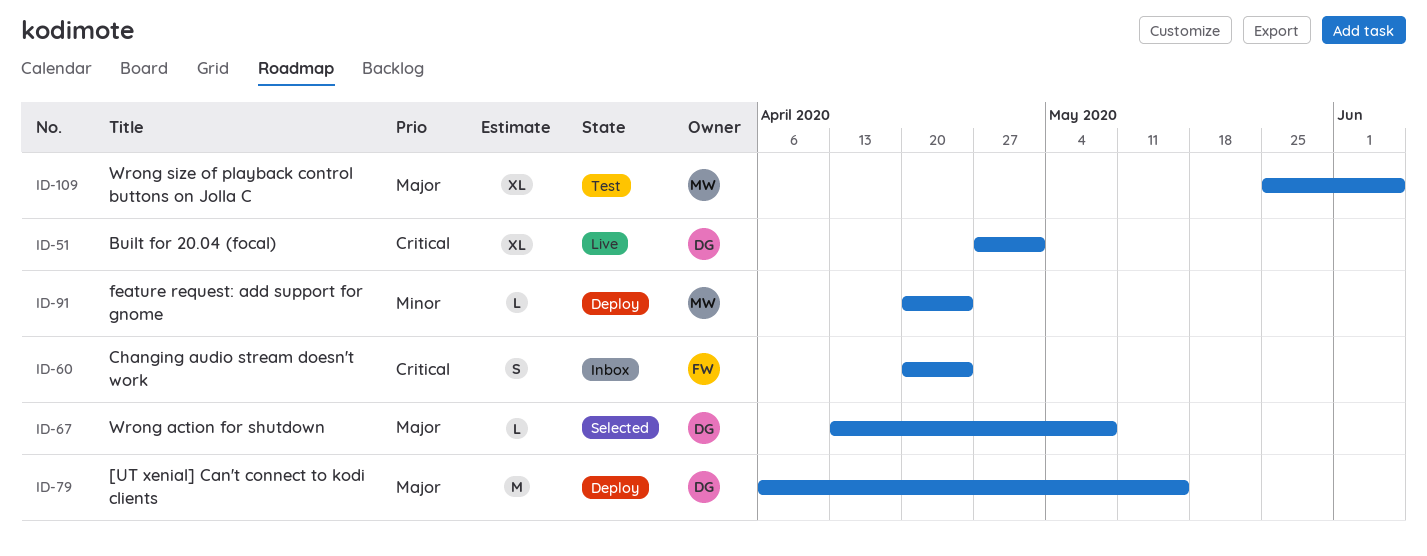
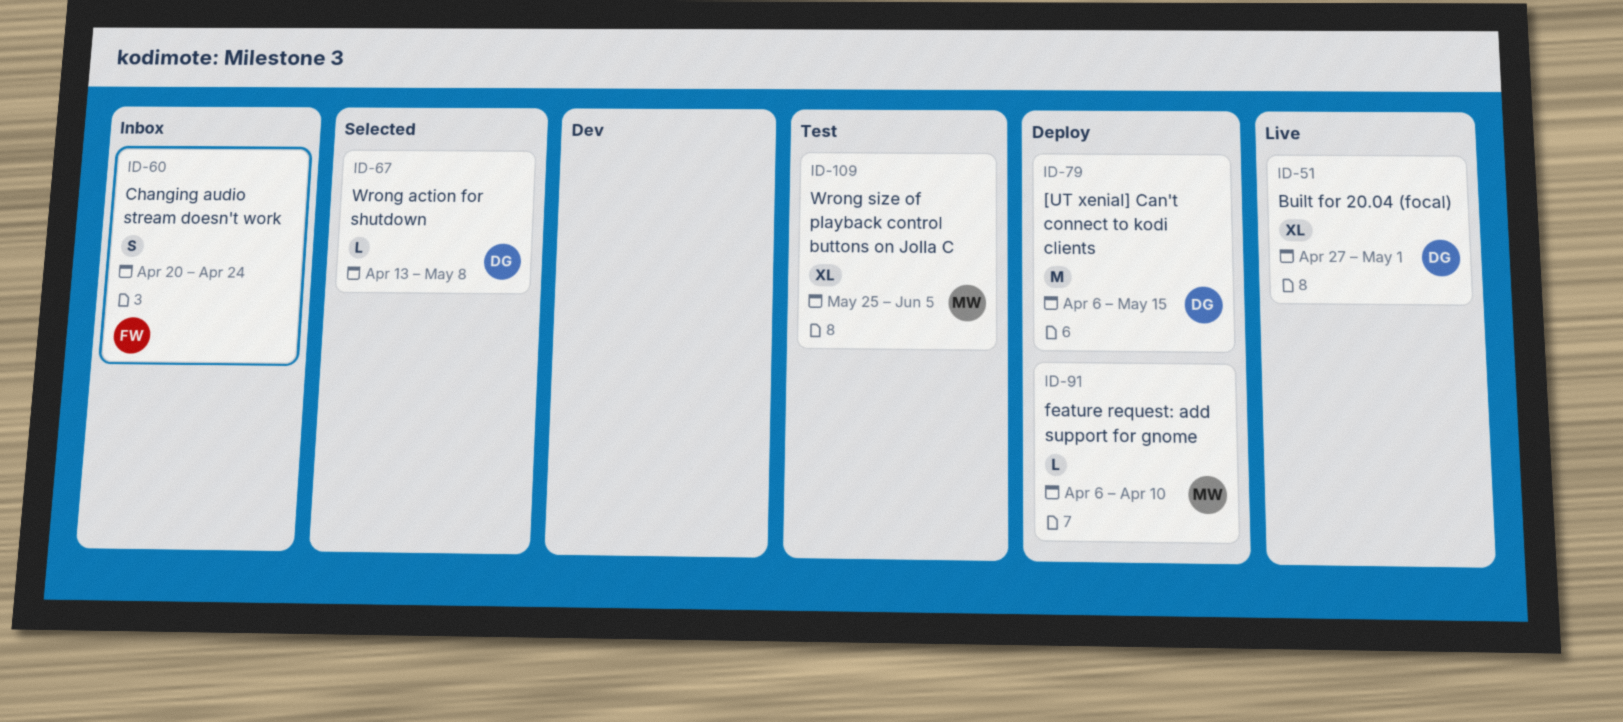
ID-91, start: Apr 20 -> Apr 6
ID-91, due: Apr 24 -> Apr 10

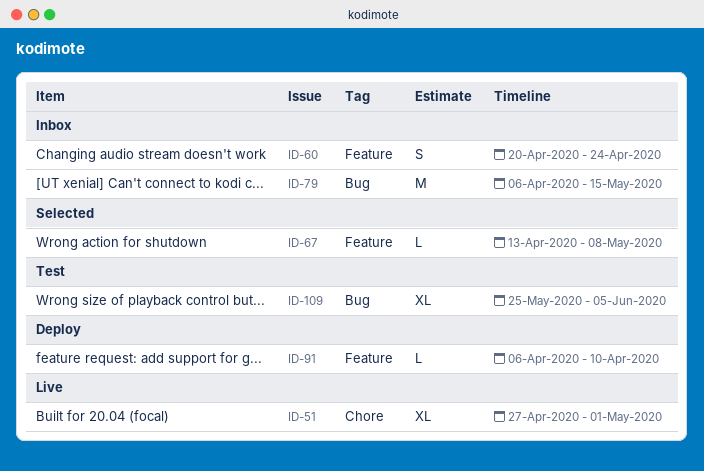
ID-79, status: Deploy -> Inbox

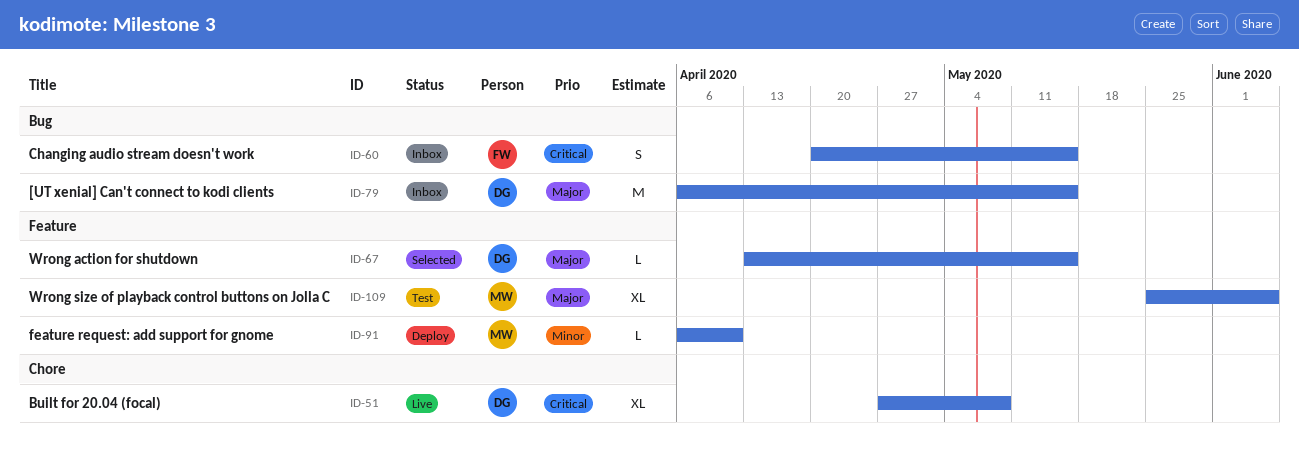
ID-51, due: May 1 -> May 8
ID-60, label: Feature -> Bug
ID-60, due: Apr 24 -> May 15
ID-67, due: May 8 -> May 15
ID-109, label: Bug -> Feature

